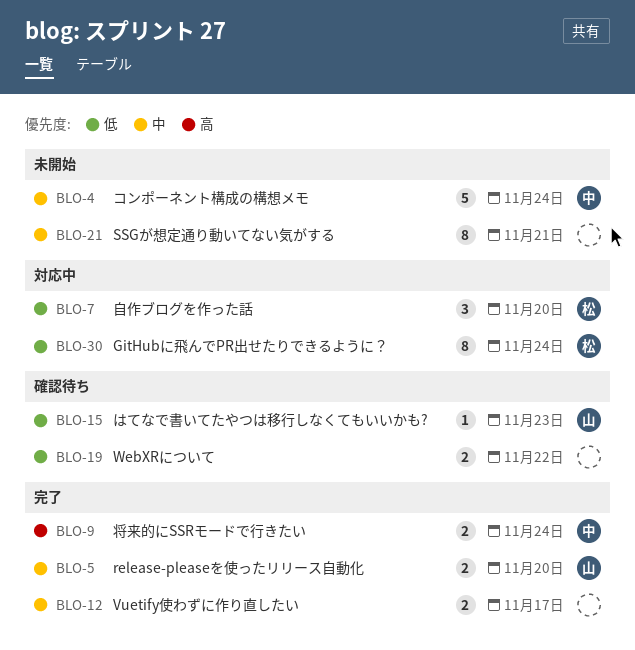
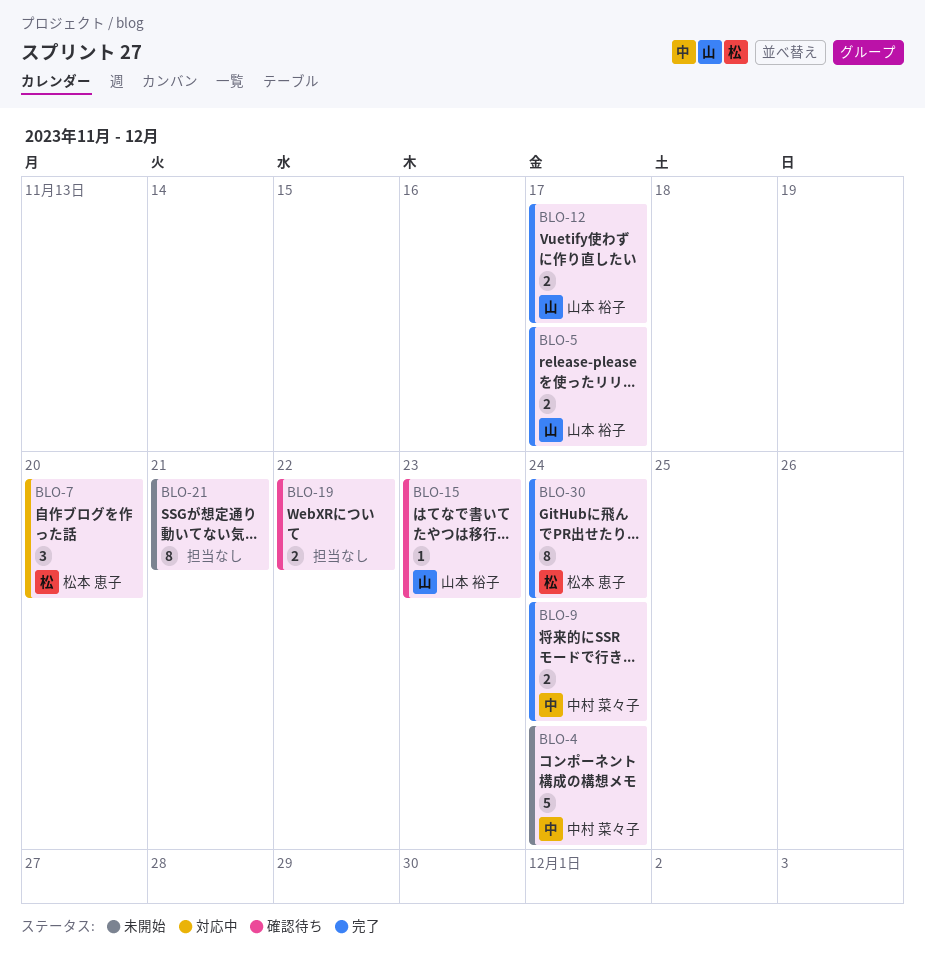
BLO-5, due: Nov 20 -> Nov 17
BLO-12, owner: none -> 山本 裕子
BLO-30, status: 対応中 -> 完了

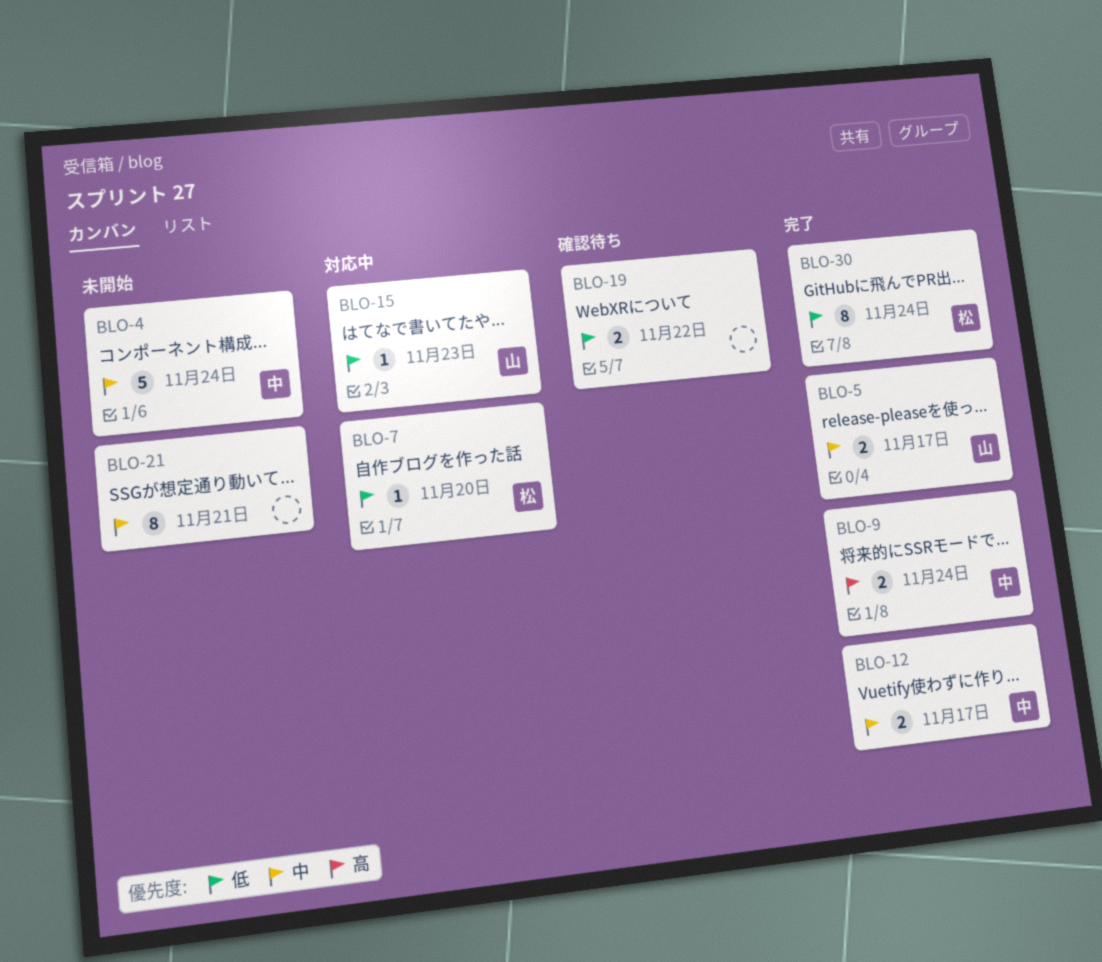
BLO-7, estimate: 3 -> 1
BLO-12, owner: 山本 裕子 -> 中村 菜々子
BLO-15, status: 確認待ち -> 対応中

